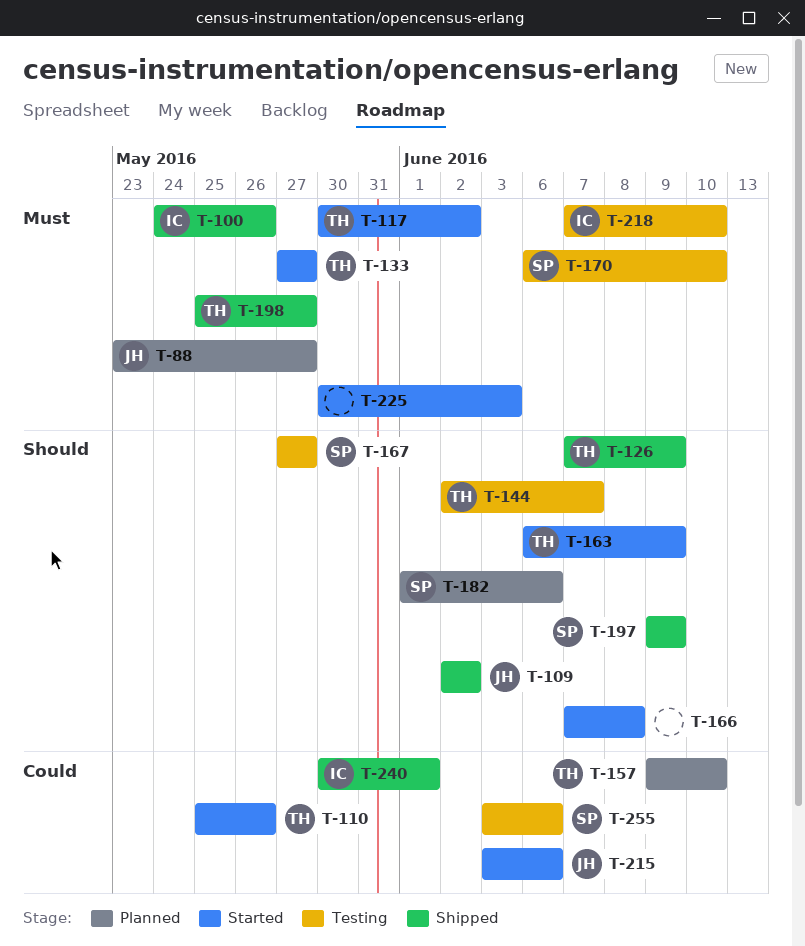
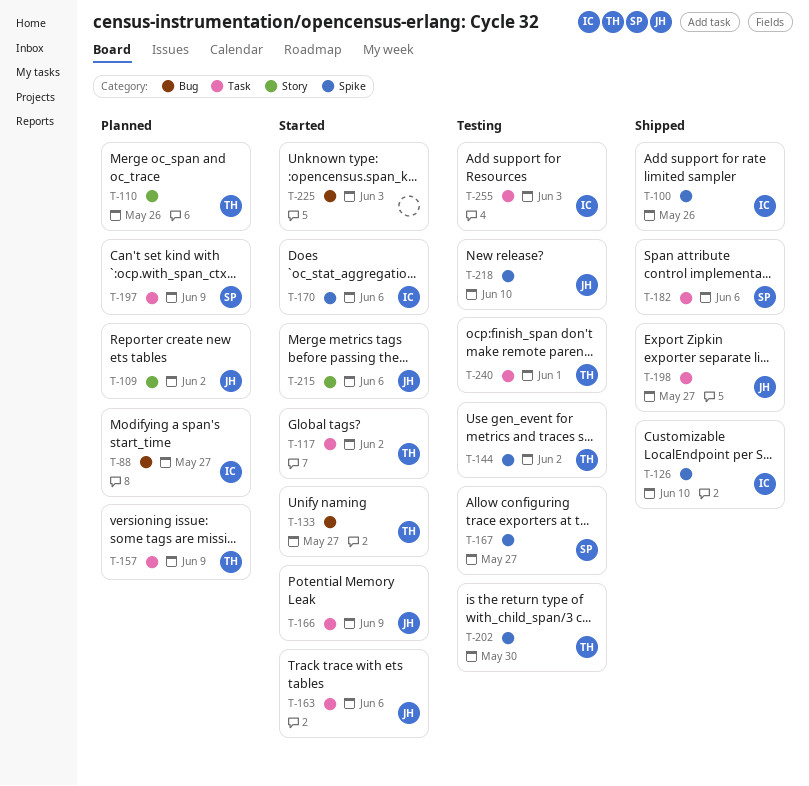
T-88, owner: JH -> IC
T-109, status: Shipped -> Planned
T-110, status: Started -> Planned
T-126, owner: TH -> IC
T-126, due: Jun 9 -> Jun 10
T-144, due: Jun 7 -> Jun 2
T-157, due: Jun 10 -> Jun 9
T-163, owner: TH -> JH
T-163, due: Jun 9 -> Jun 6
T-166, owner: none -> JH
T-166, due: Jun 8 -> Jun 9
T-170, status: Testing -> Started
T-170, owner: SP -> IC
T-170, due: Jun 10 -> Jun 6
T-182, status: Planned -> Shipped
T-197, status: Shipped -> Planned
T-198, owner: TH -> JH
T-202: none -> present
T-218, owner: IC -> JH
T-240, status: Shipped -> Testing
T-240, owner: IC -> TH
T-255, owner: SP -> IC
T-255, due: Jun 6 -> Jun 3

